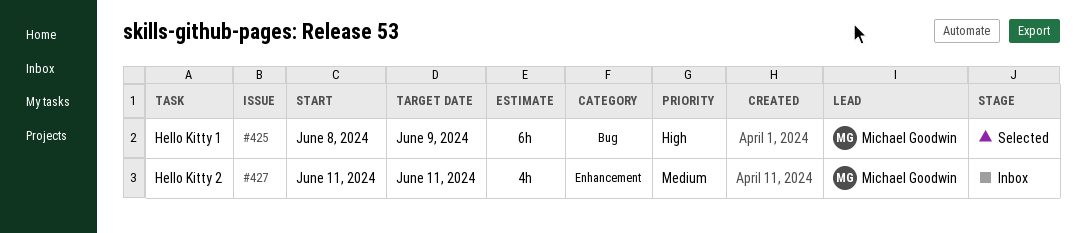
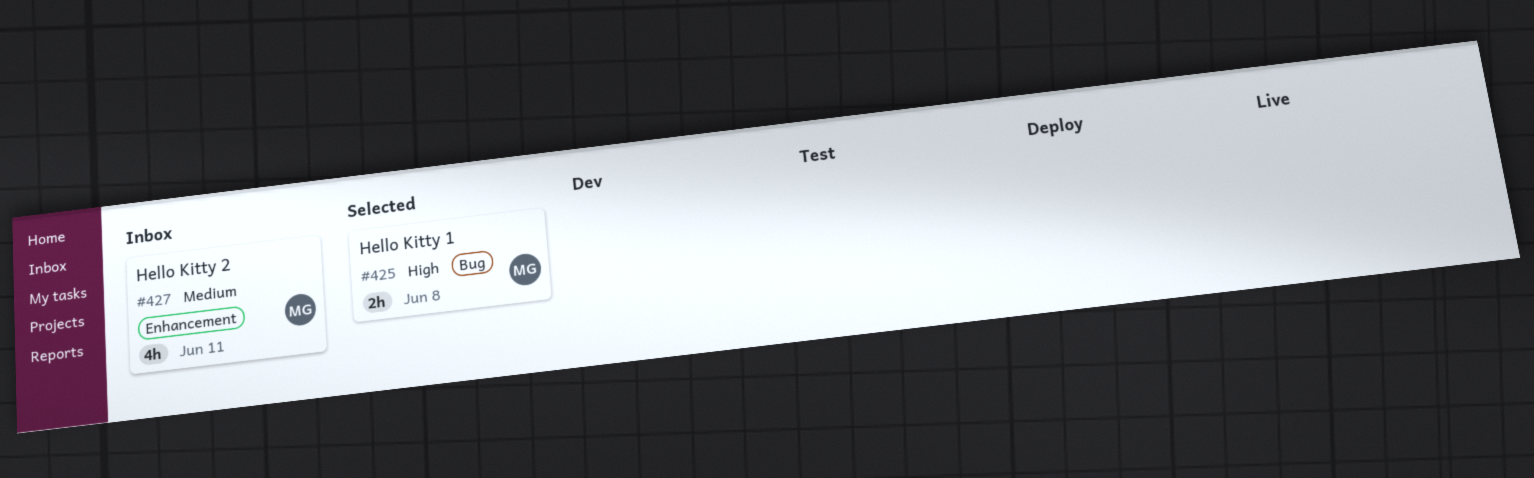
#425, estimate: 6h -> 2h
#425, due: Jun 9 -> Jun 8

